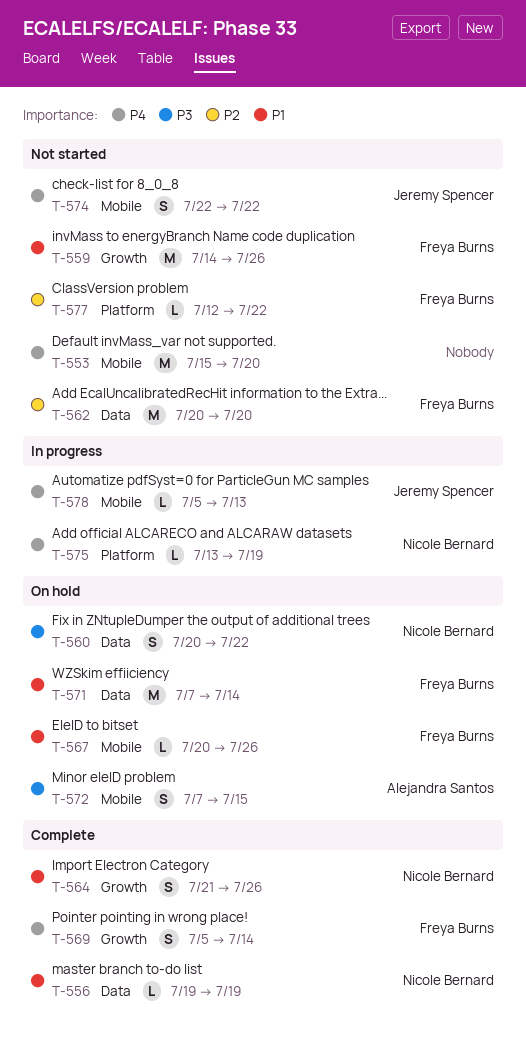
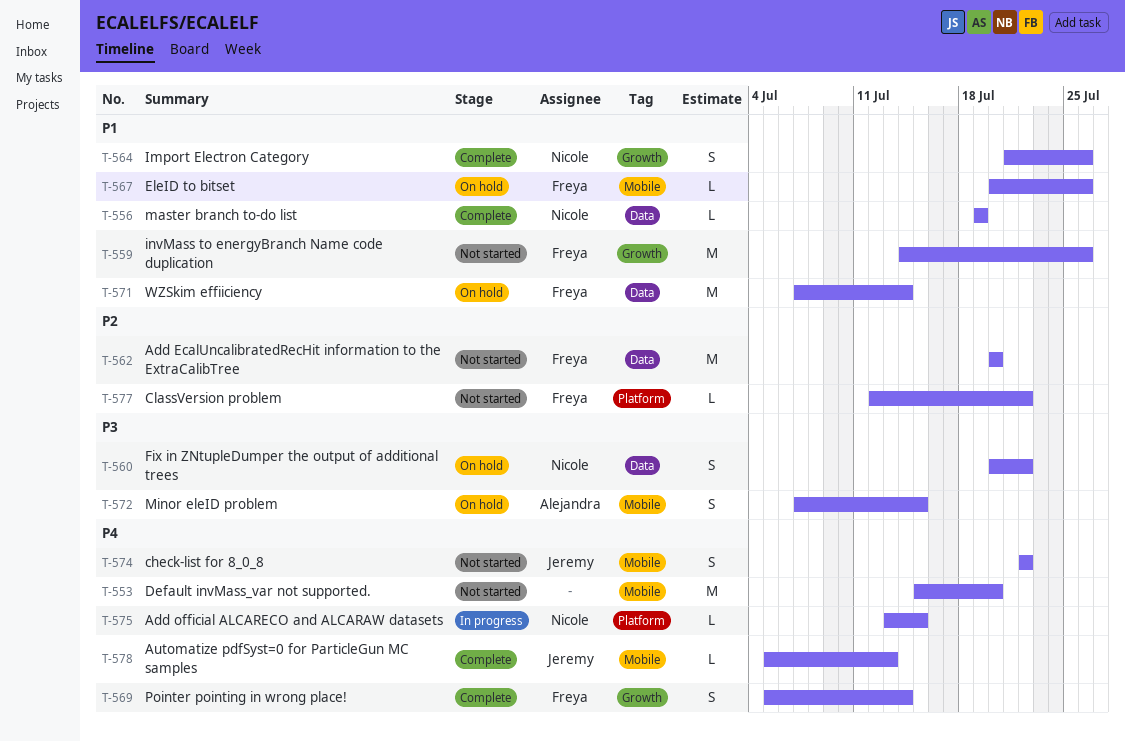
T-575, due: Jul 19 -> Jul 15
T-578, status: In progress -> Complete

